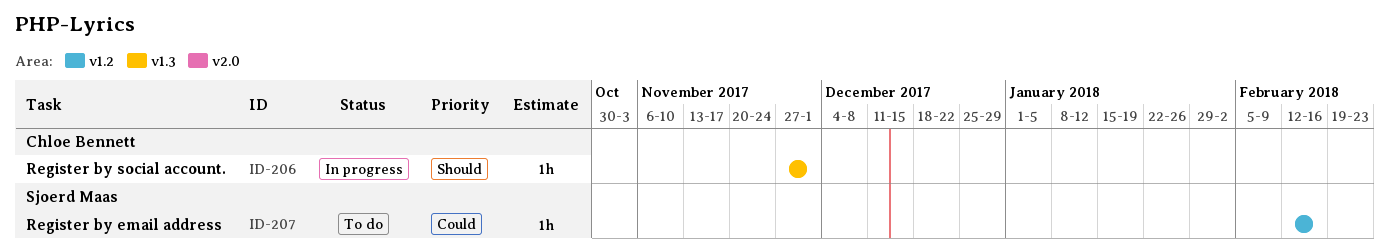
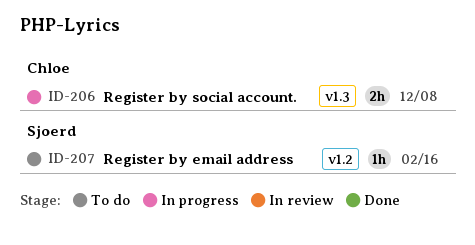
ID-206, estimate: 1h -> 2h
ID-206, due: Dec 1 -> Dec 8

